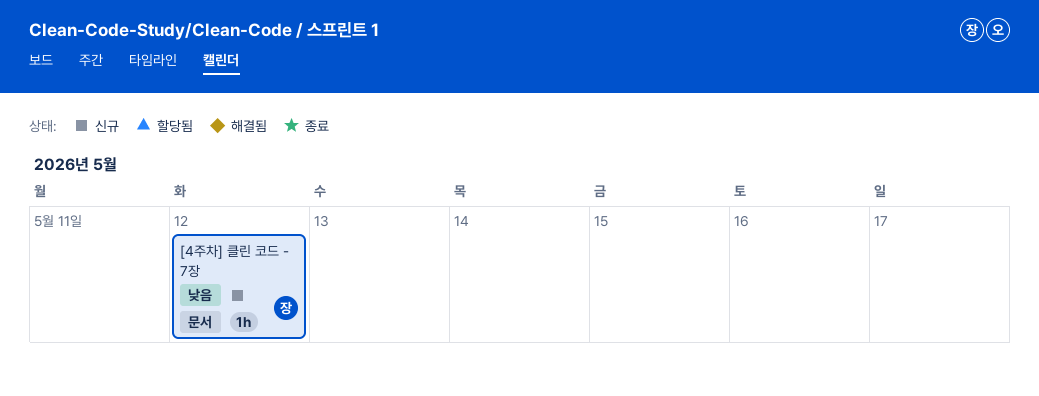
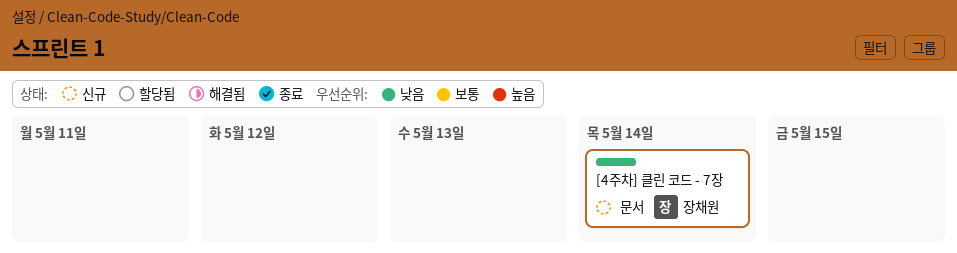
[4주차] 클린 코드 - 7장, due: May 12 -> May 14

